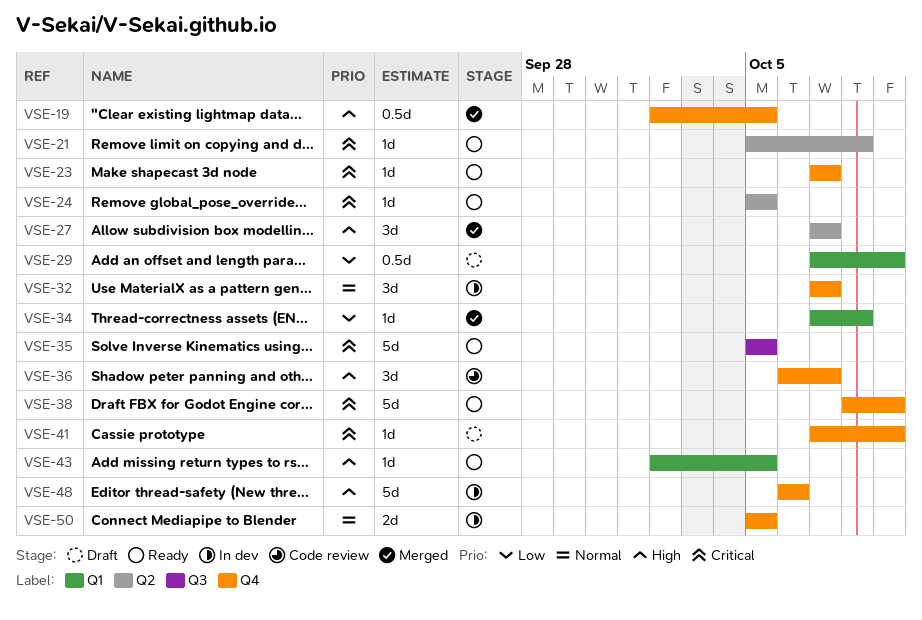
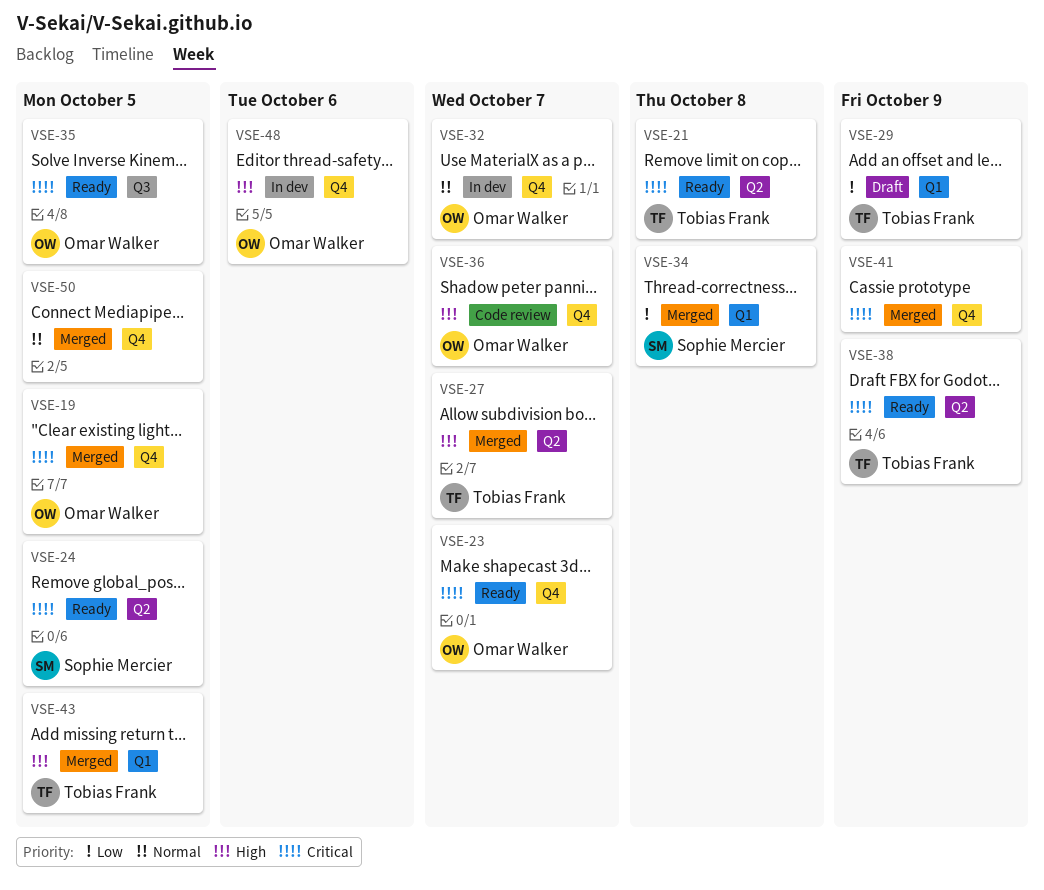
VSE-19, priority: High -> Critical
VSE-38, label: Q4 -> Q2
VSE-41, status: Draft -> Merged
VSE-43, status: Ready -> Merged
VSE-50, status: In dev -> Merged

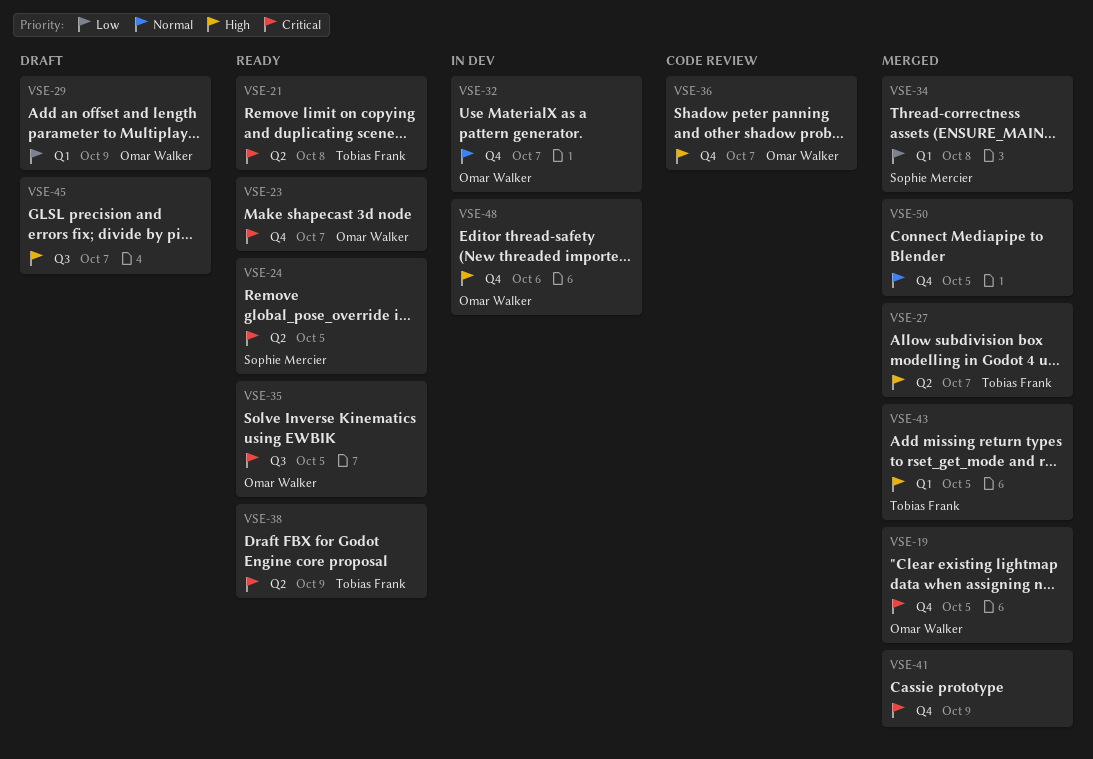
VSE-29, owner: Tobias Frank -> Omar Walker
VSE-45: none -> present

